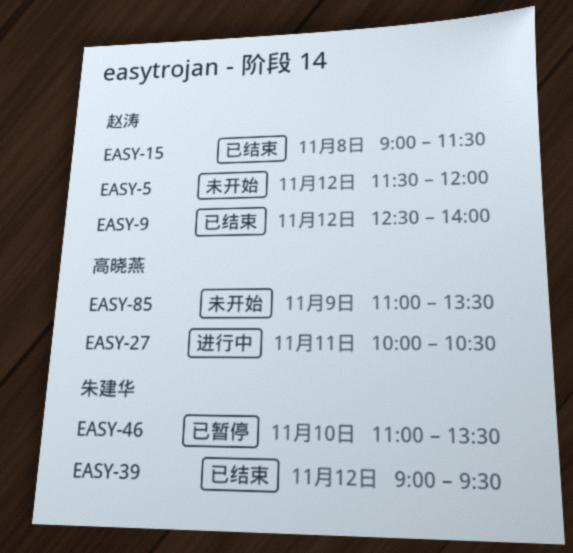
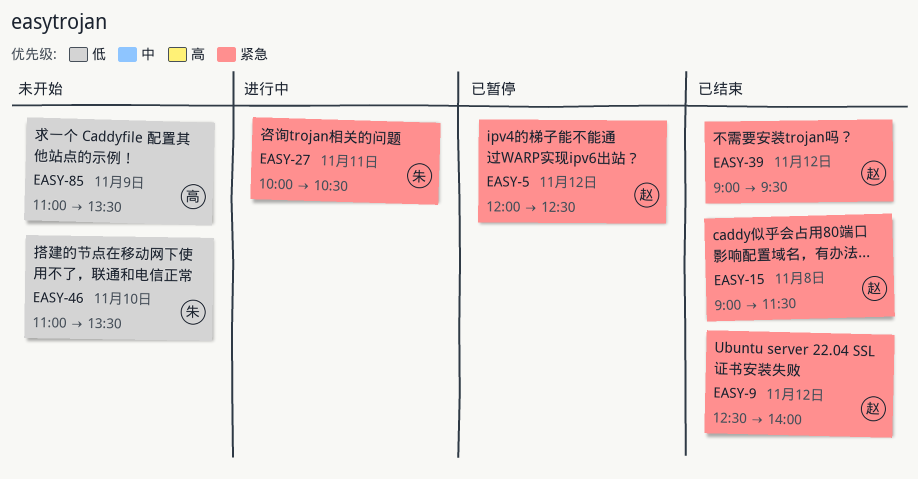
EASY-5, status: 未开始 -> 已暂停
EASY-5, begins: 11:30 -> 12:00
EASY-5, ends: 12:00 -> 12:30
EASY-27, owner: 高晓燕 -> 朱建华
EASY-39, owner: 朱建华 -> 赵涛
EASY-46, status: 已暂停 -> 未开始

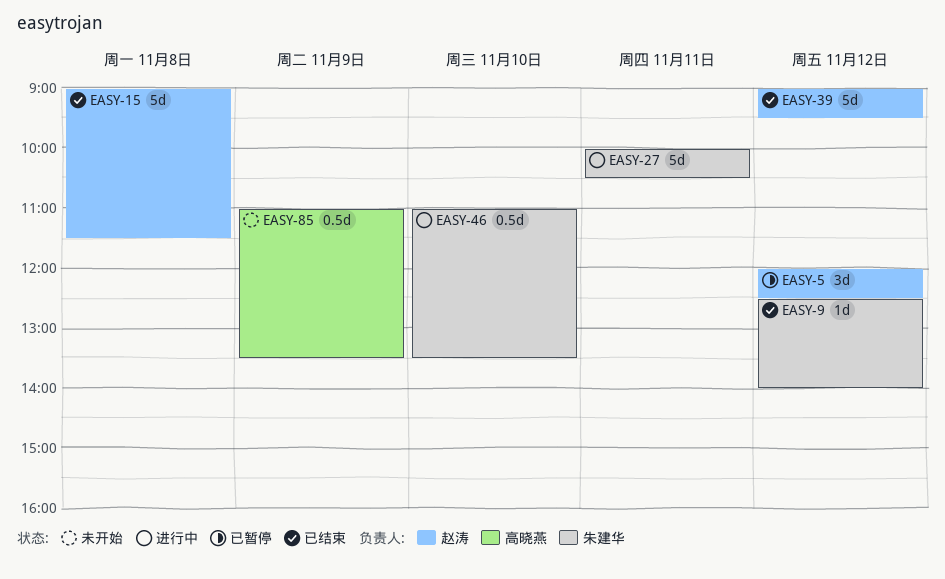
EASY-9, owner: 赵涛 -> 朱建华
EASY-46, status: 未开始 -> 进行中

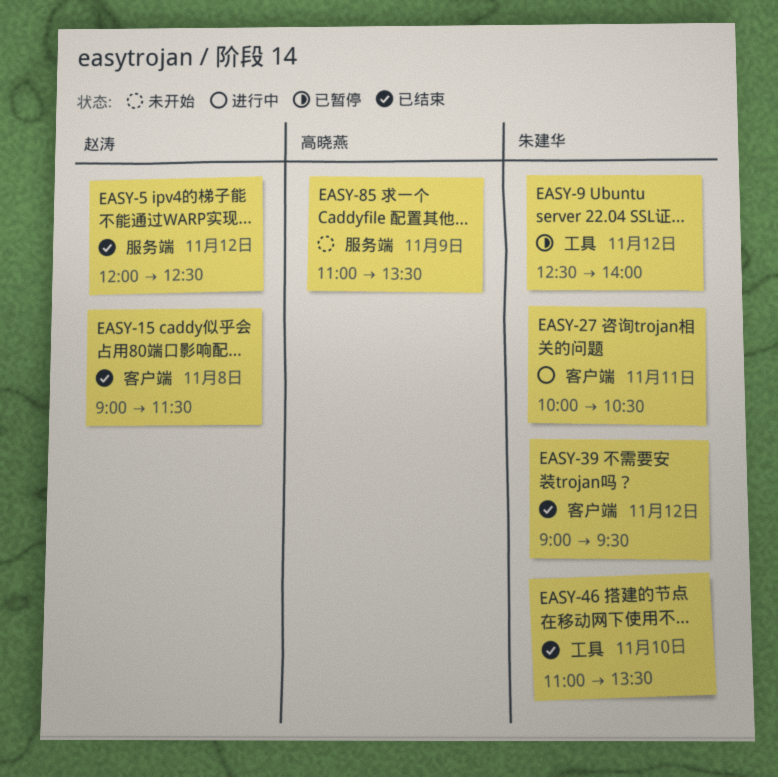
EASY-5, status: 已暂停 -> 已结束
EASY-9, status: 已结束 -> 已暂停
EASY-39, owner: 赵涛 -> 朱建华
EASY-46, status: 进行中 -> 已结束

